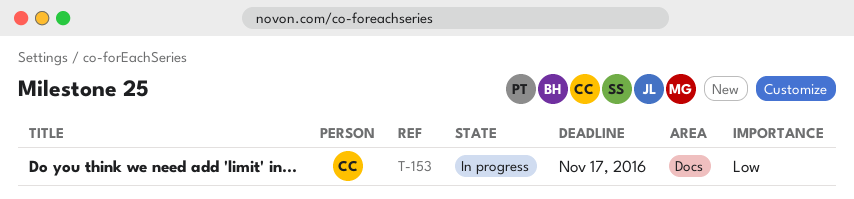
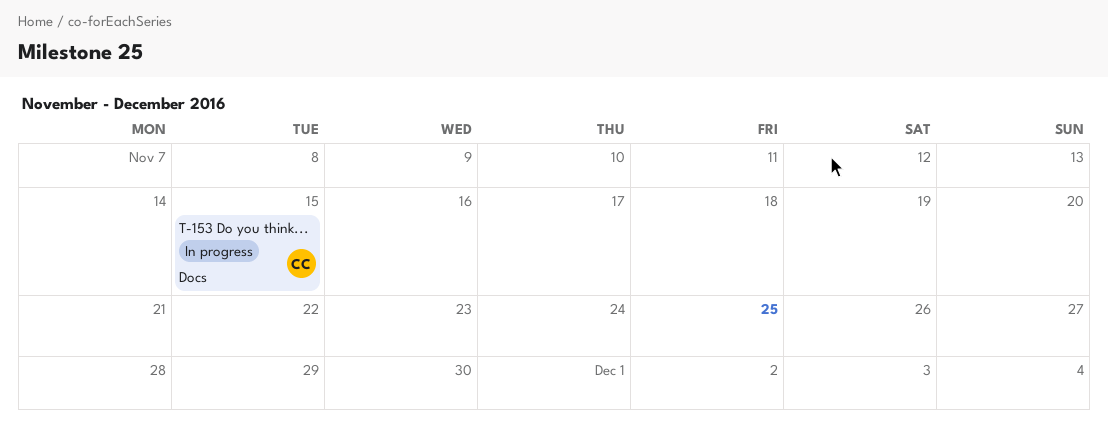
T-153, due: Nov 17 -> Nov 15

